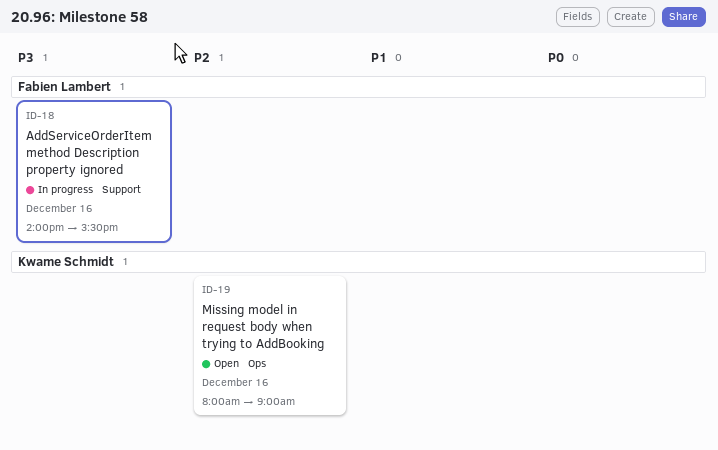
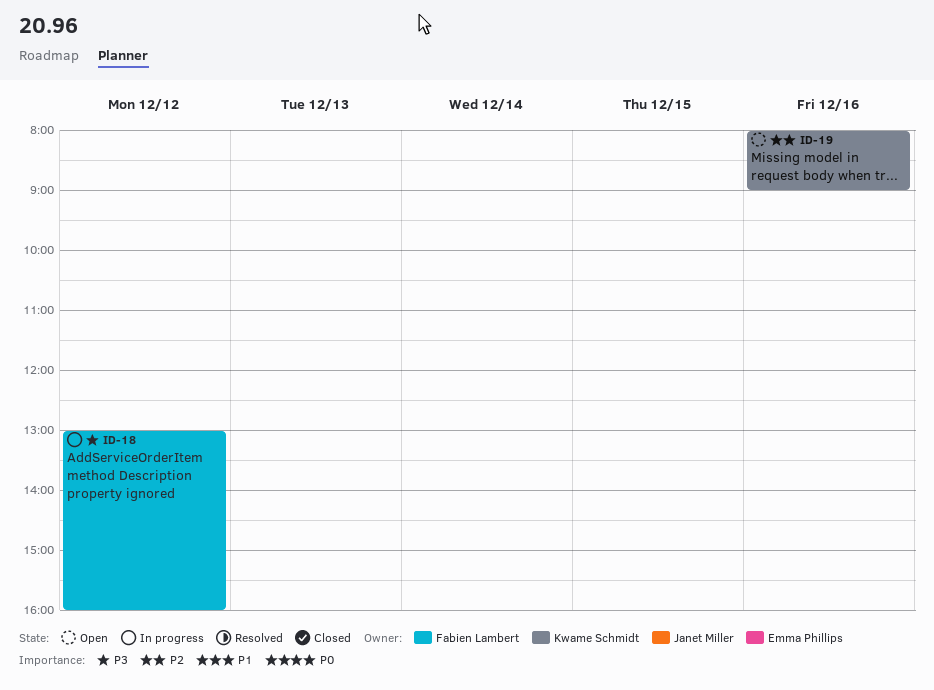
ID-18, day: Dec 16 -> Dec 12
ID-18, begins: 14:00 -> 13:00
ID-18, ends: 15:30 -> 16:00

